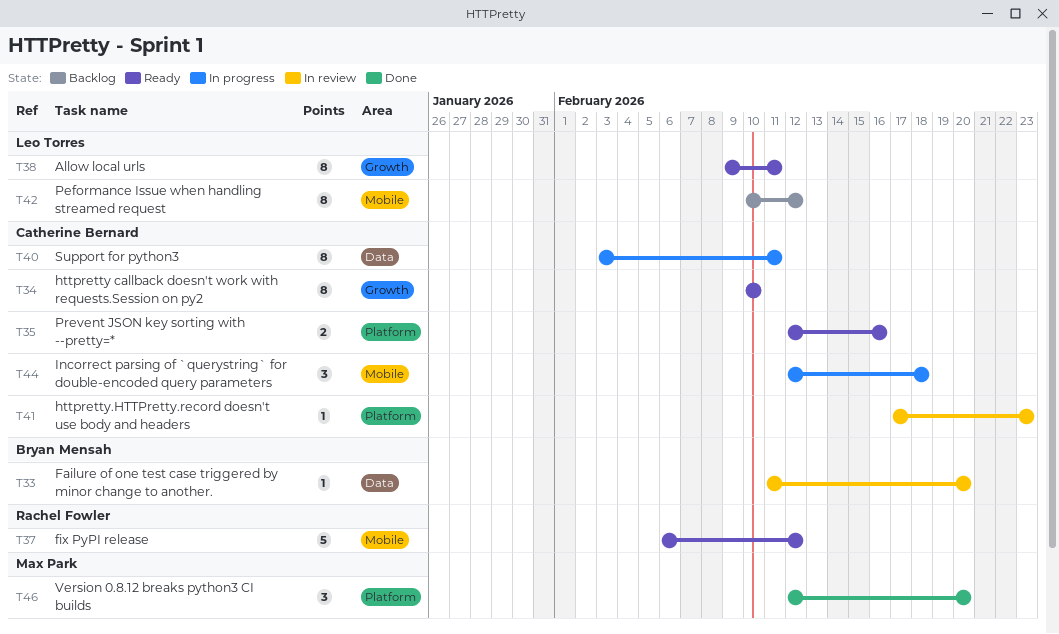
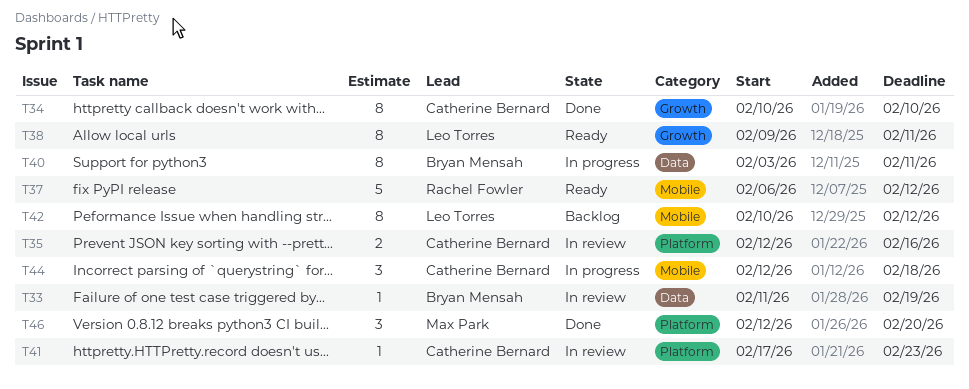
T33, due: Feb 20 -> Feb 19
T34, status: Ready -> Done
T35, status: Ready -> In review
T40, owner: Catherine Bernard -> Bryan Mensah

